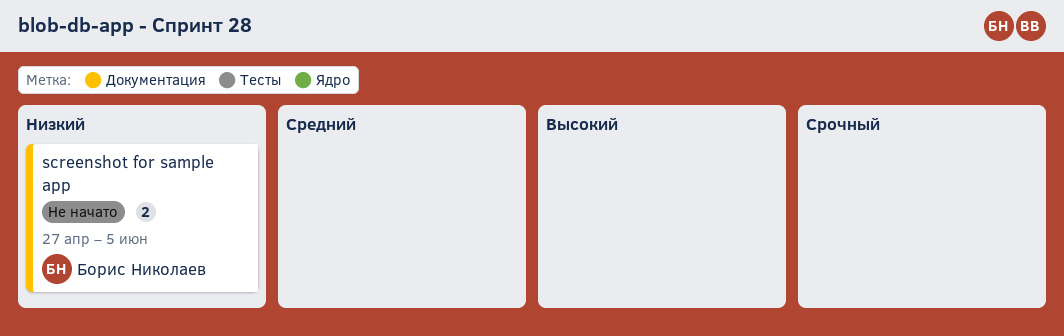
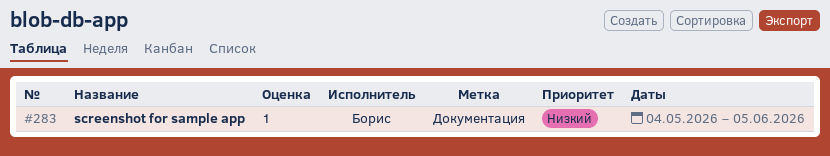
screenshot for sample app, estimate: 2 -> 1
screenshot for sample app, start: Apr 27 -> May 4

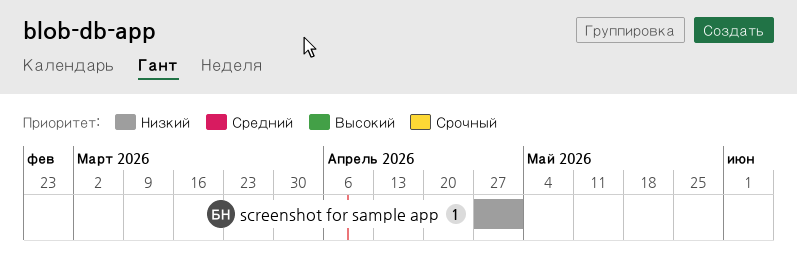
screenshot for sample app, start: May 4 -> Apr 27
screenshot for sample app, due: Jun 5 -> May 1

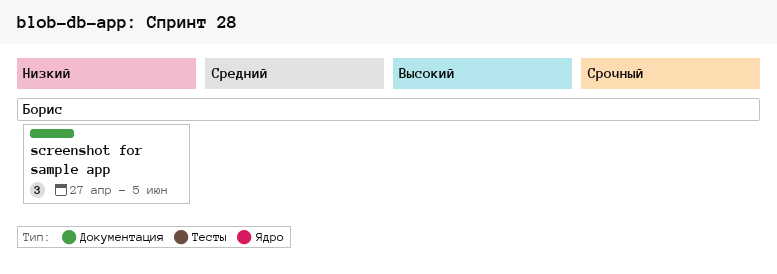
screenshot for sample app, estimate: 1 -> 3
screenshot for sample app, due: May 1 -> Jun 5

